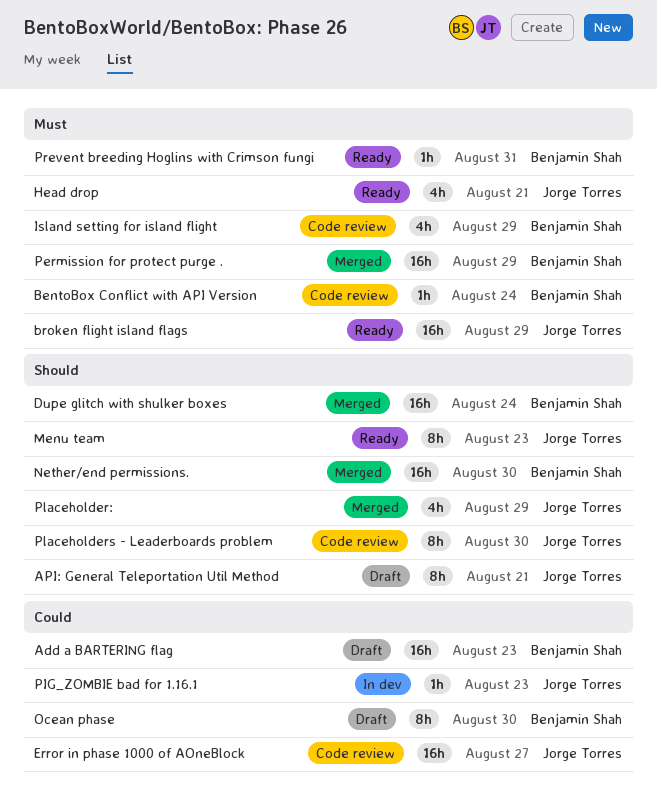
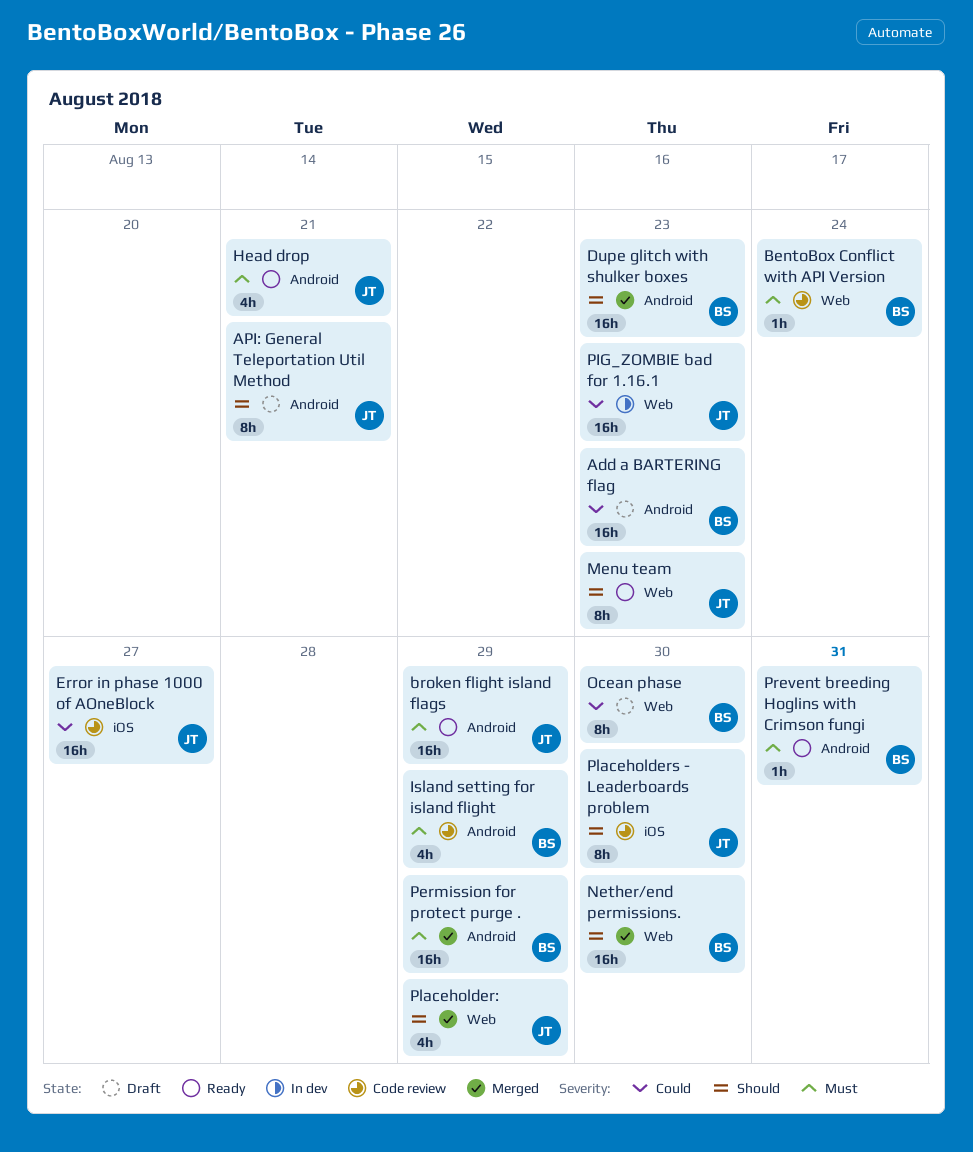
Dupe glitch with shulker boxes, due: Aug 24 -> Aug 23
PIG_ZOMBIE bad for 1.16.1, estimate: 1h -> 16h

